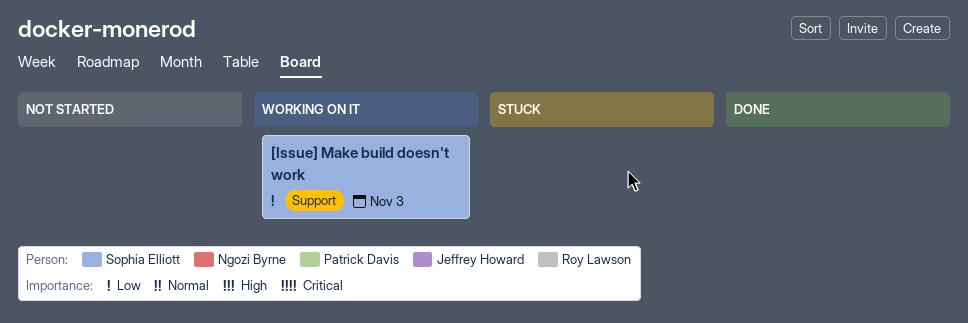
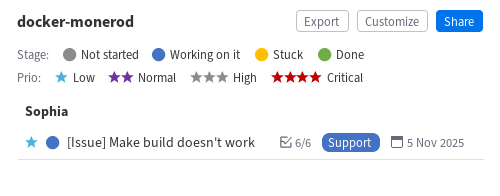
[Issue] Make build doesn't work, due: Nov 3 -> Nov 5

